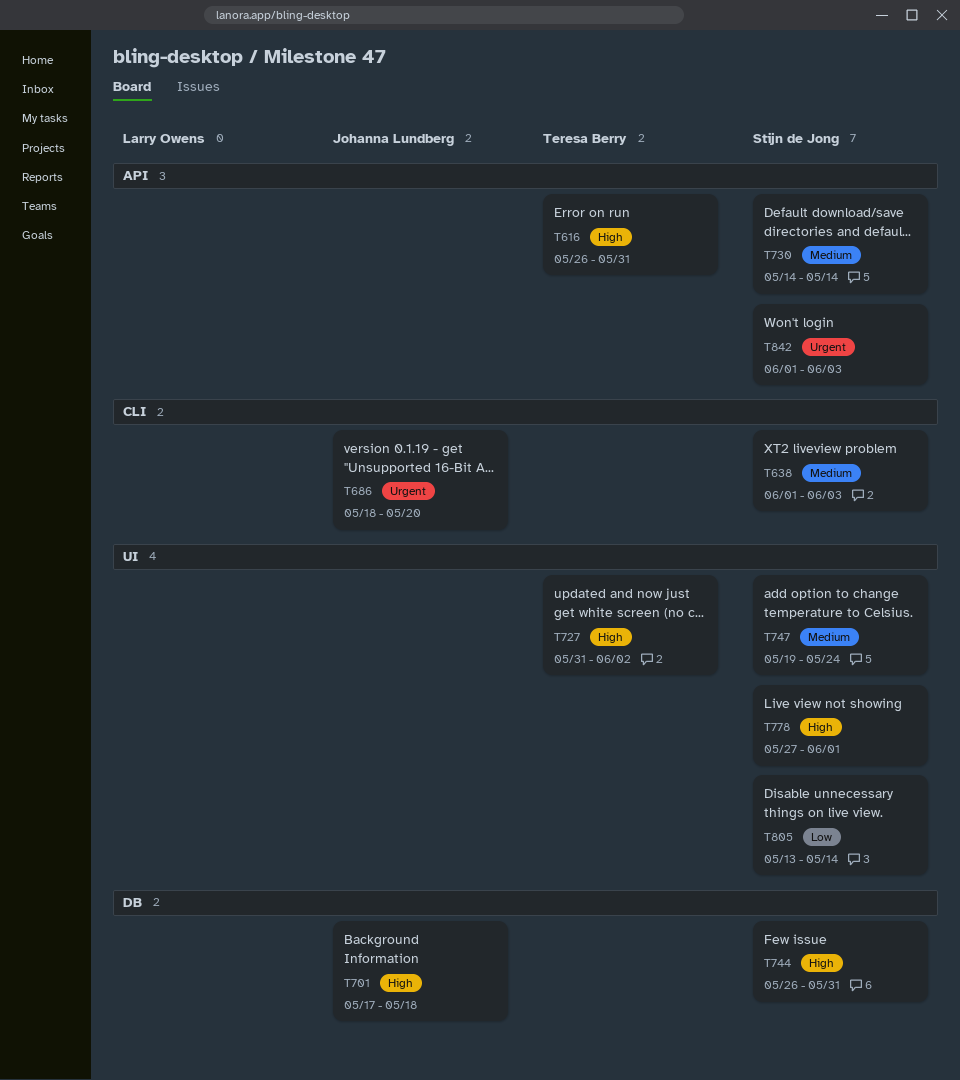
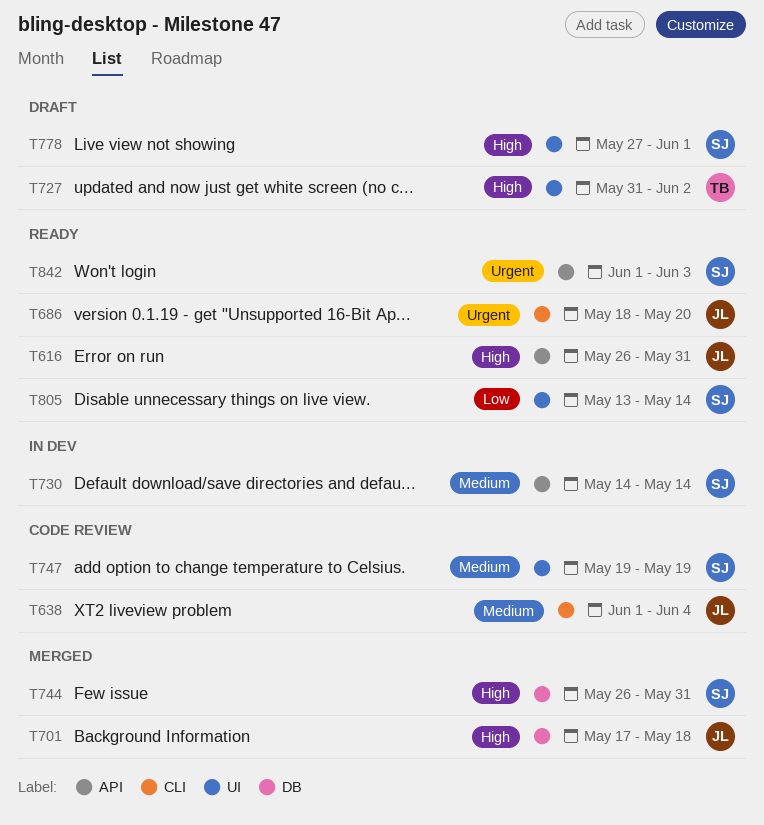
T616, owner: Teresa Berry -> Johanna Lundberg
T638, owner: Stijn de Jong -> Johanna Lundberg
T638, due: Jun 3 -> Jun 4
T747, due: May 24 -> May 19

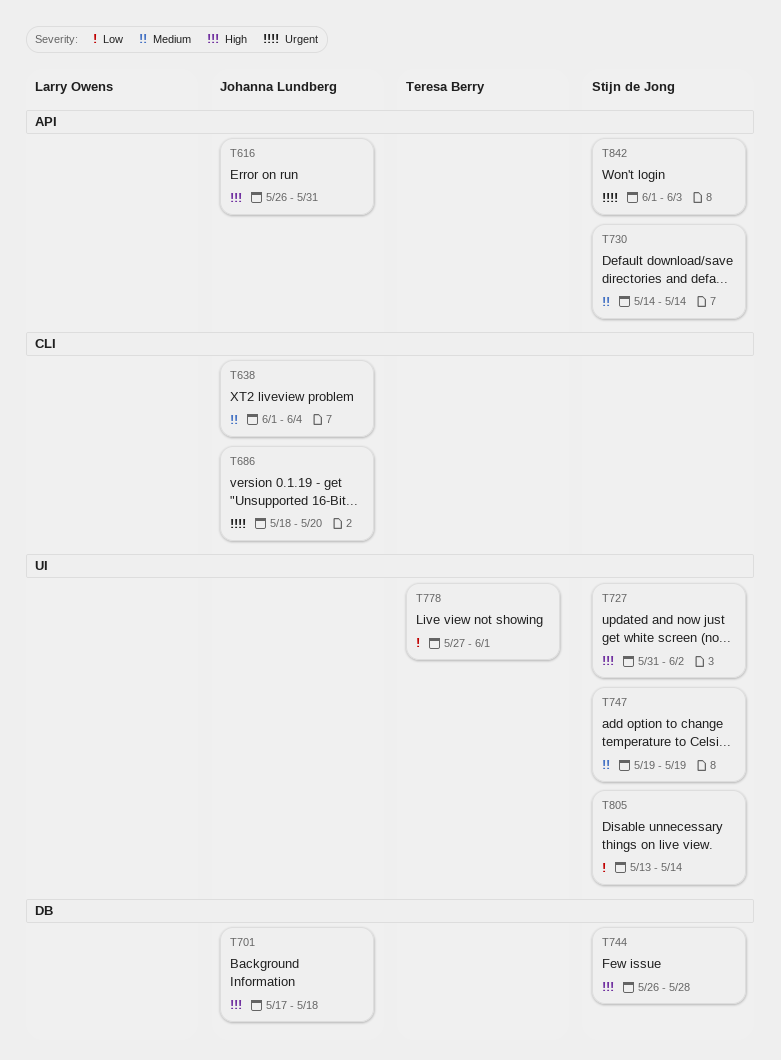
T727, owner: Teresa Berry -> Stijn de Jong
T744, due: May 31 -> May 28
T778, owner: Stijn de Jong -> Teresa Berry
T778, priority: High -> Low

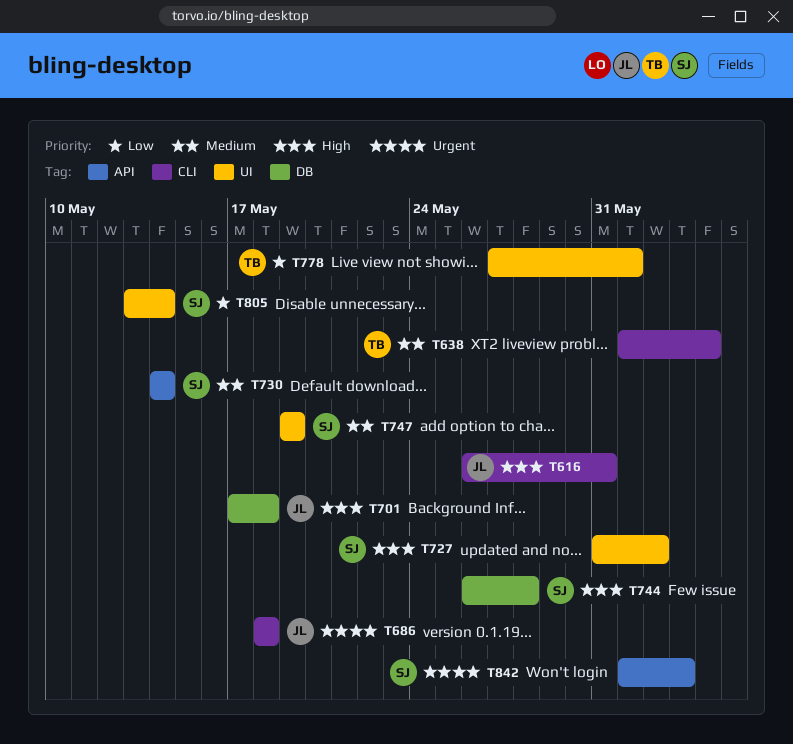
T616, label: API -> CLI
T638, owner: Johanna Lundberg -> Teresa Berry
T686, due: May 20 -> May 18

